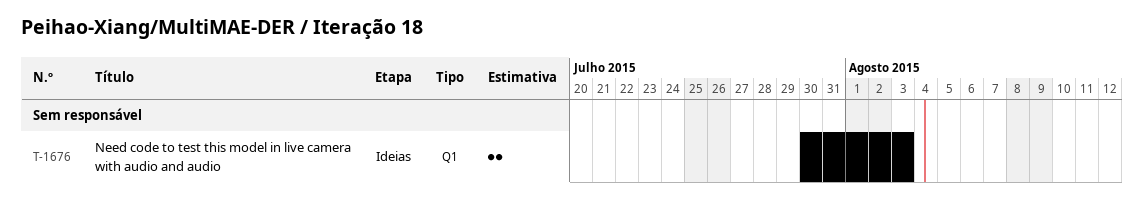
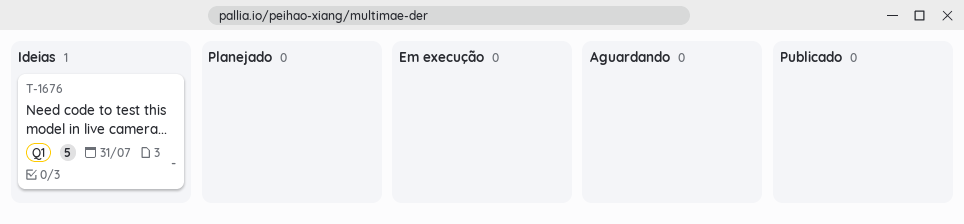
T-1676, estimate: 2 -> 5
T-1676, due: Aug 3 -> Jul 31

